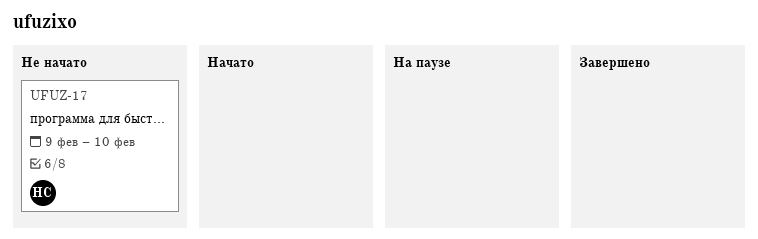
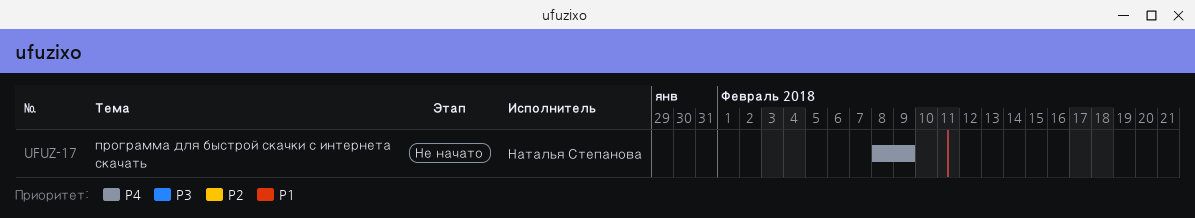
UFUZ-17, start: Feb 9 -> Feb 8
UFUZ-17, due: Feb 10 -> Feb 9

